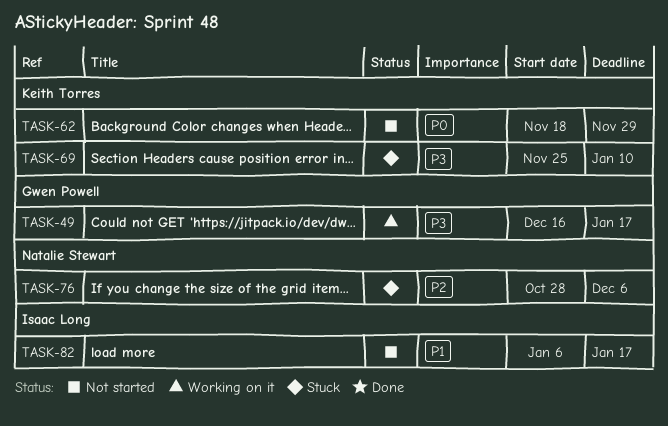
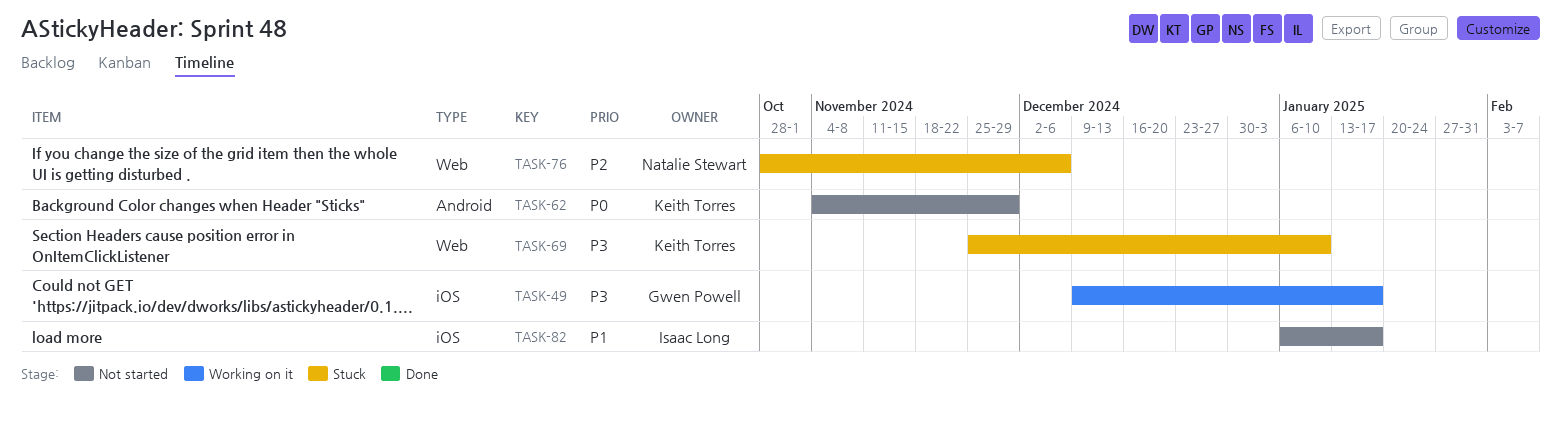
TASK-49, start: Dec 16 -> Dec 9
TASK-62, start: Nov 18 -> Nov 4

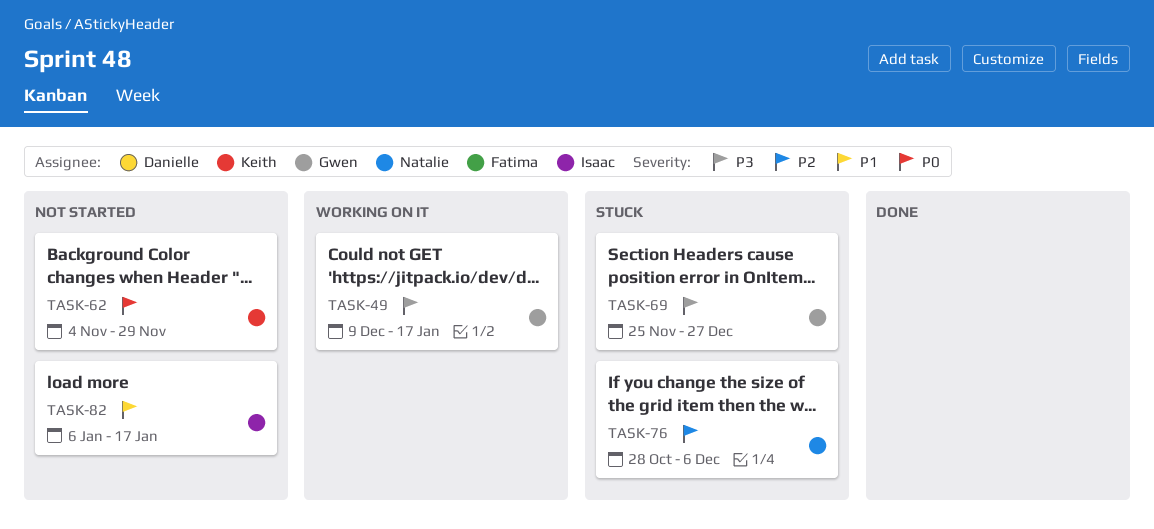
TASK-69, owner: Keith Torres -> Gwen Powell
TASK-69, due: Jan 10 -> Dec 27

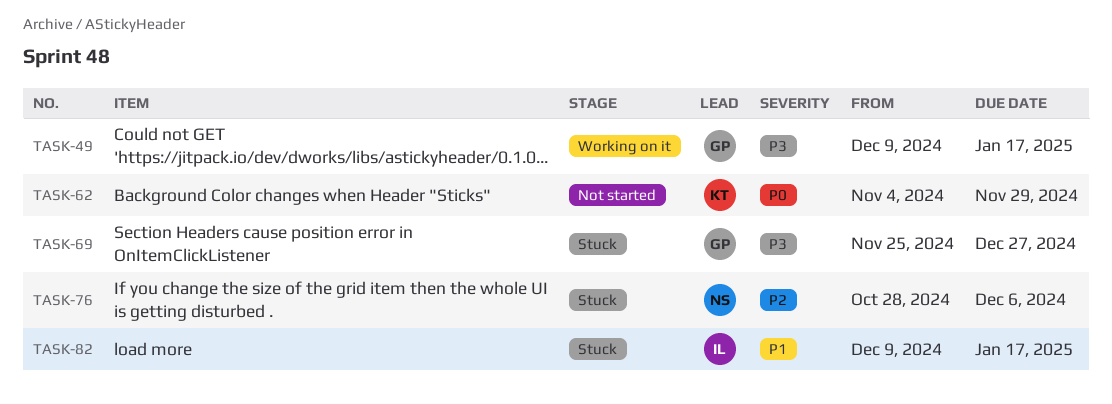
TASK-82, status: Not started -> Stuck
TASK-82, start: Jan 6 -> Dec 9

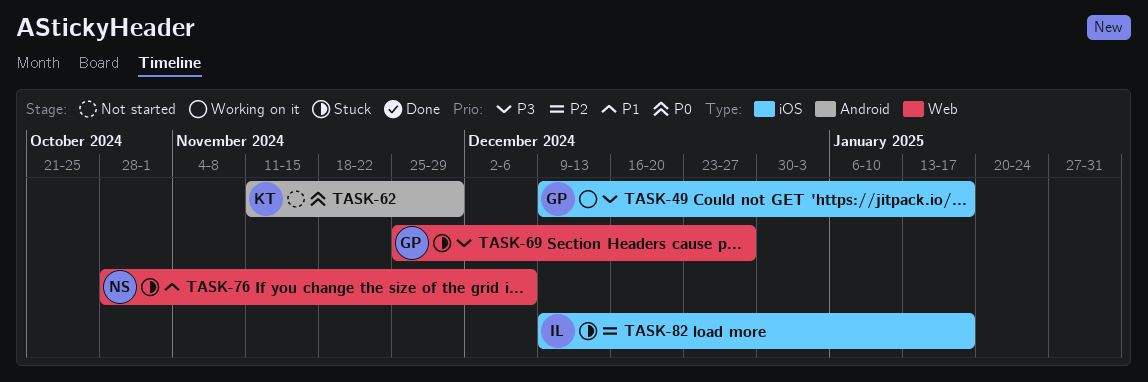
TASK-62, start: Nov 4 -> Nov 11
TASK-76, priority: P2 -> P1
TASK-82, priority: P1 -> P2

